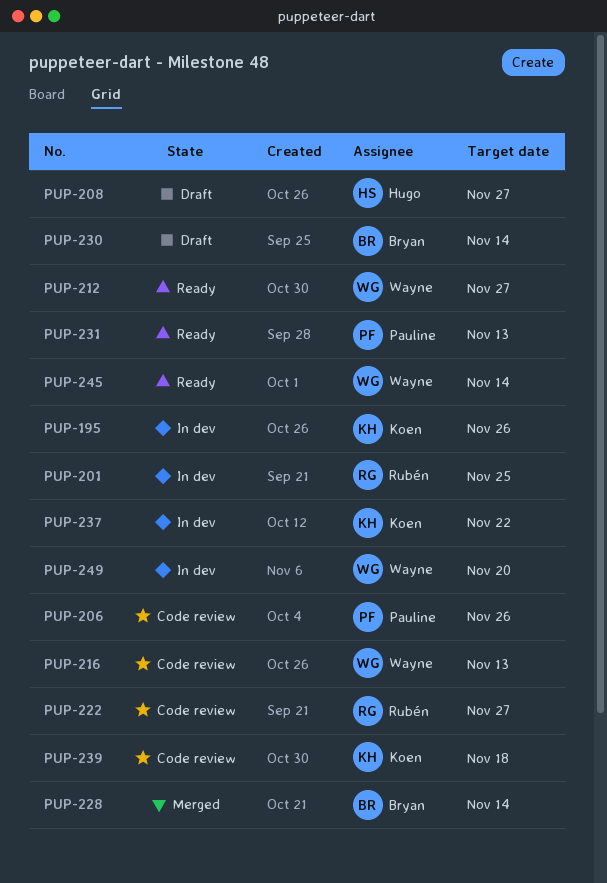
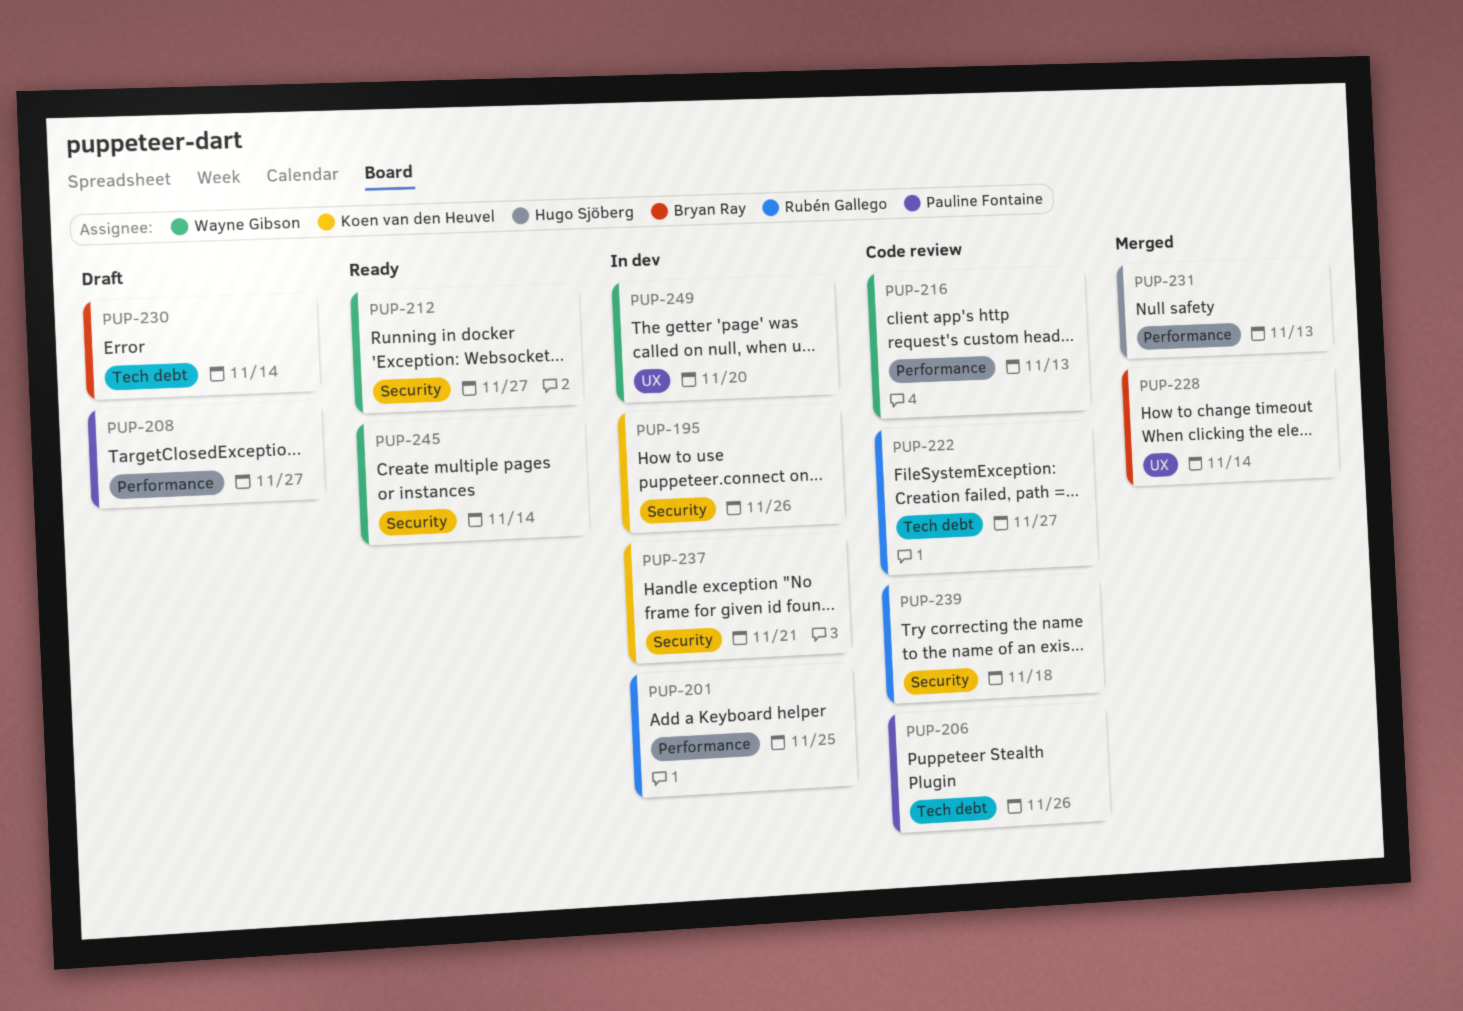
PUP-208, owner: Hugo Sjöberg -> Pauline Fontaine
PUP-231, status: Ready -> Merged
PUP-231, owner: Pauline Fontaine -> Hugo Sjöberg
PUP-237, due: Nov 22 -> Nov 21
PUP-239, owner: Koen van den Heuvel -> Rubén Gallego

